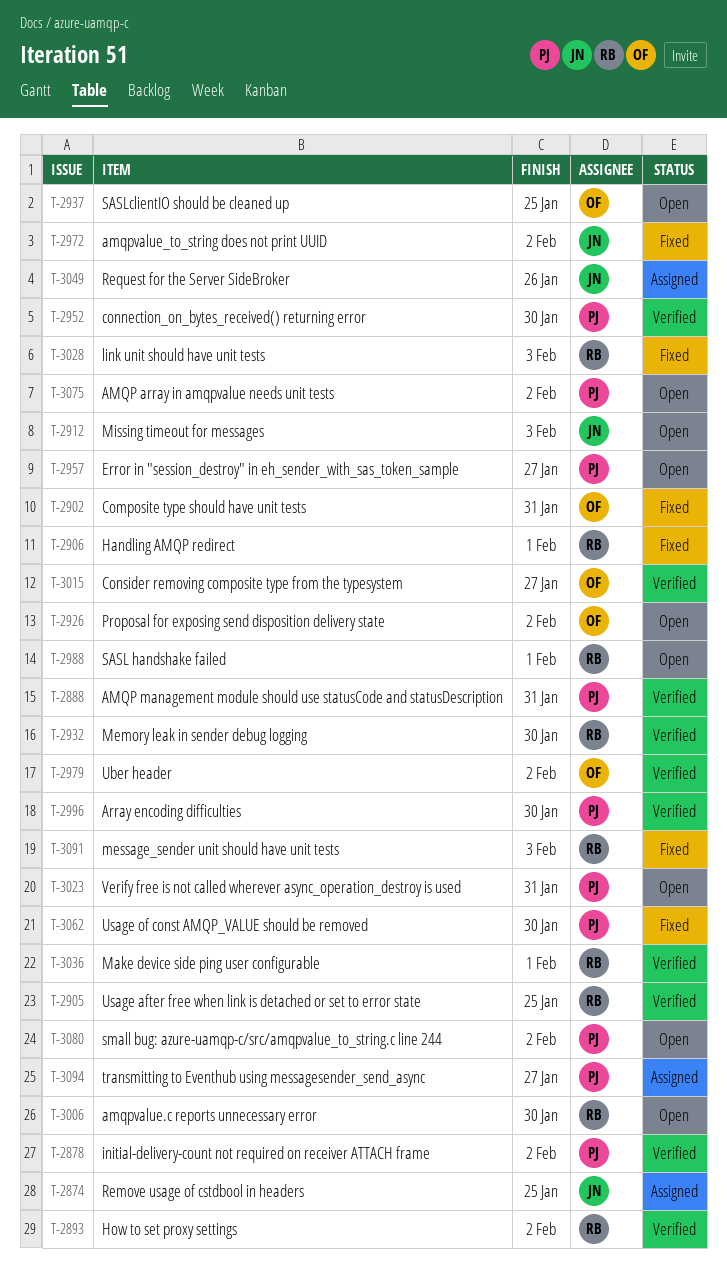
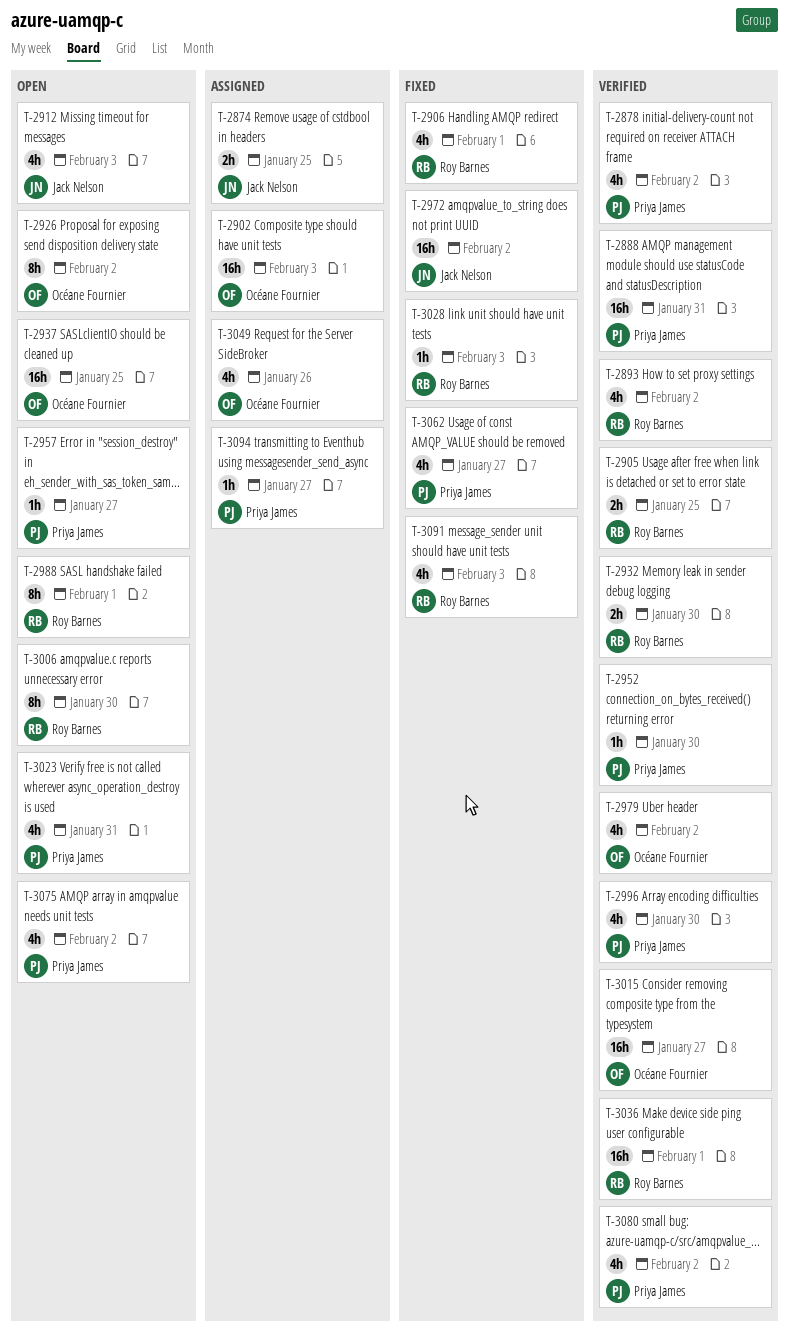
T-2902, status: Fixed -> Assigned
T-2902, due: Jan 31 -> Feb 3
T-3049, owner: Jack Nelson -> Océane Fournier
T-3062, due: Jan 30 -> Jan 27
T-3080, status: Open -> Verified

